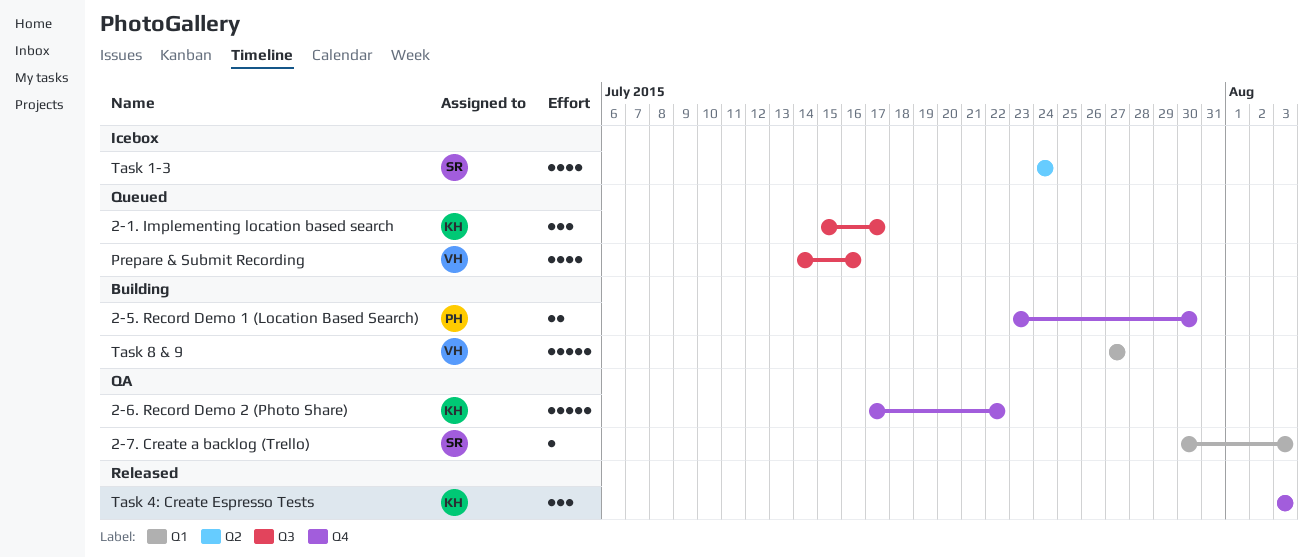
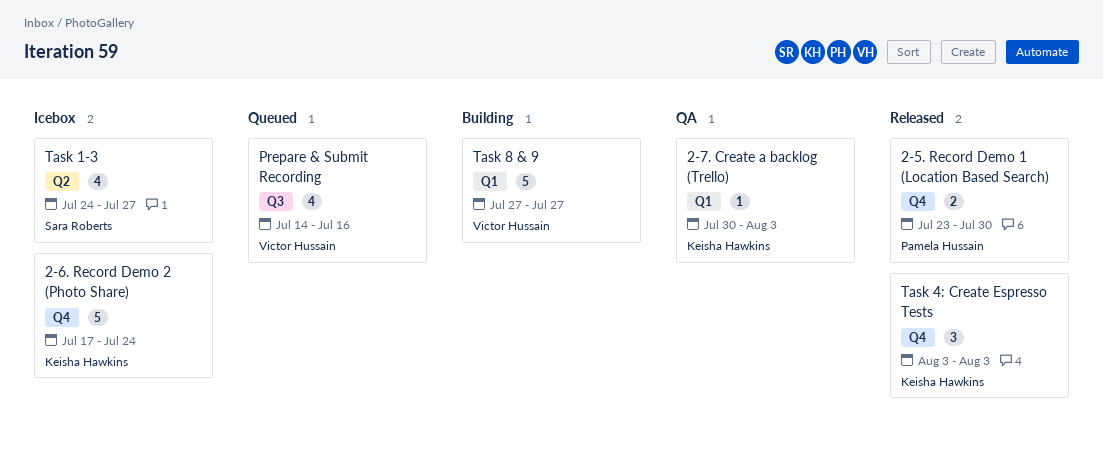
2-1. Implementing location based search: present -> none
2-5. Record Demo 1 (Location Based Search), status: Building -> Released
2-6. Record Demo 2 (Photo Share), status: QA -> Icebox
2-6. Record Demo 2 (Photo Share), due: Jul 22 -> Jul 24
2-7. Create a backlog (Trello), owner: Sara Roberts -> Keisha Hawkins
Task 1-3, due: Jul 24 -> Jul 27

